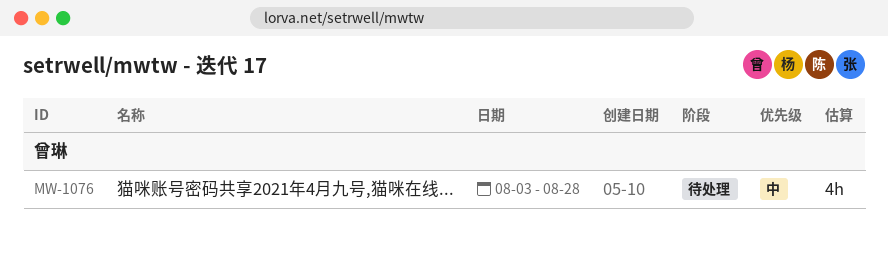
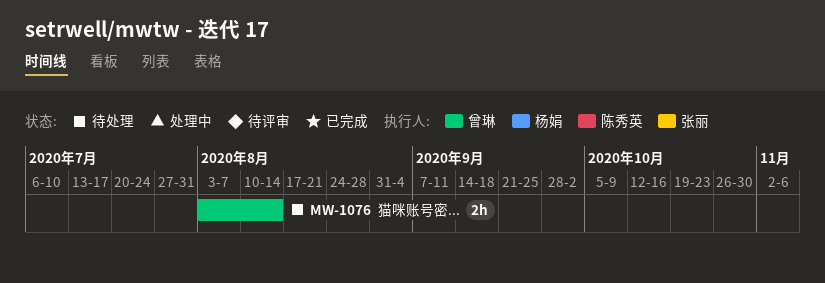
MW-1076, estimate: 4h -> 2h
MW-1076, due: Aug 28 -> Aug 14

